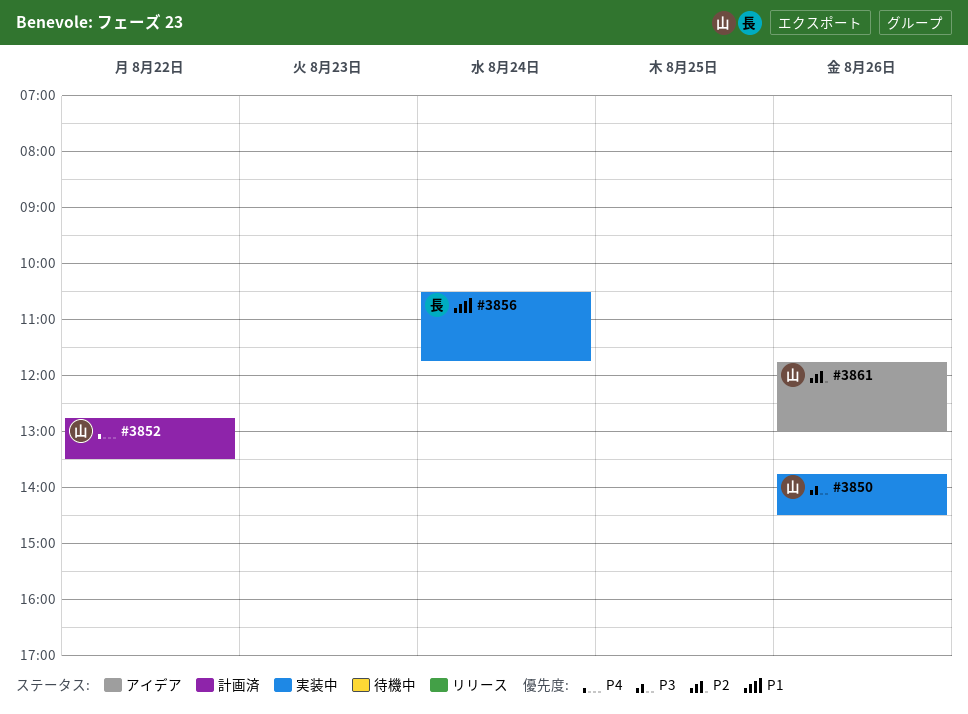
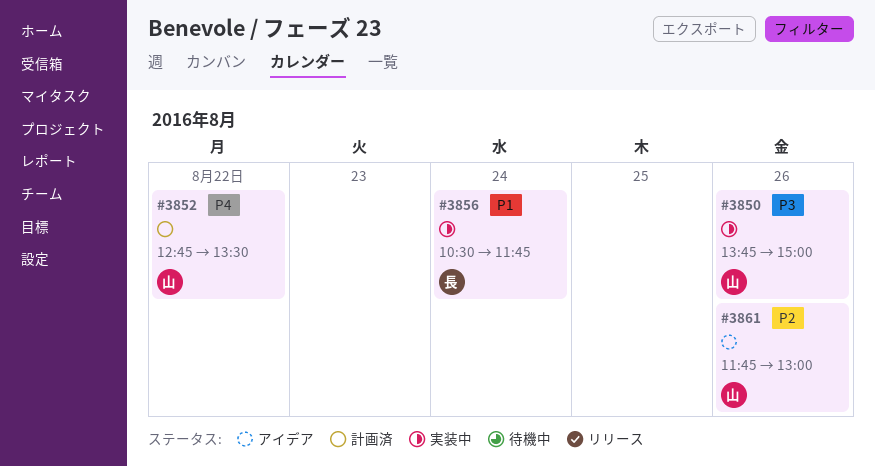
#3850, ends: 14:30 -> 15:00

